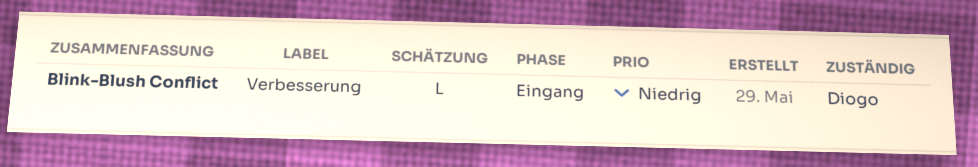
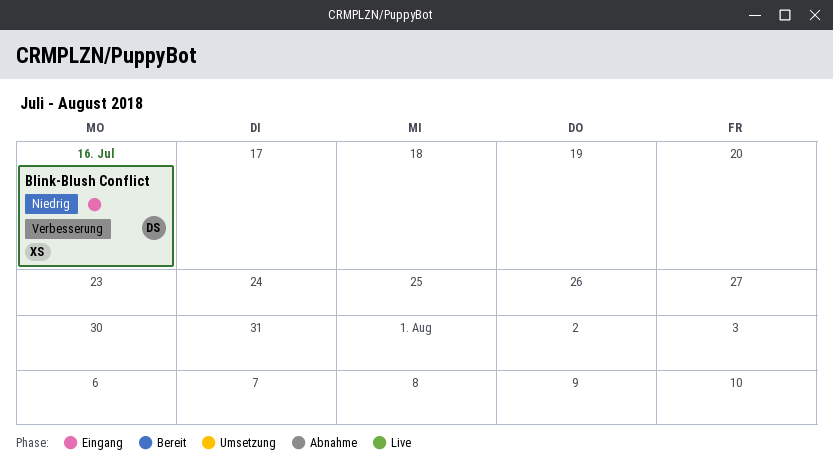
Blink-Blush Conflict, estimate: L -> XS

